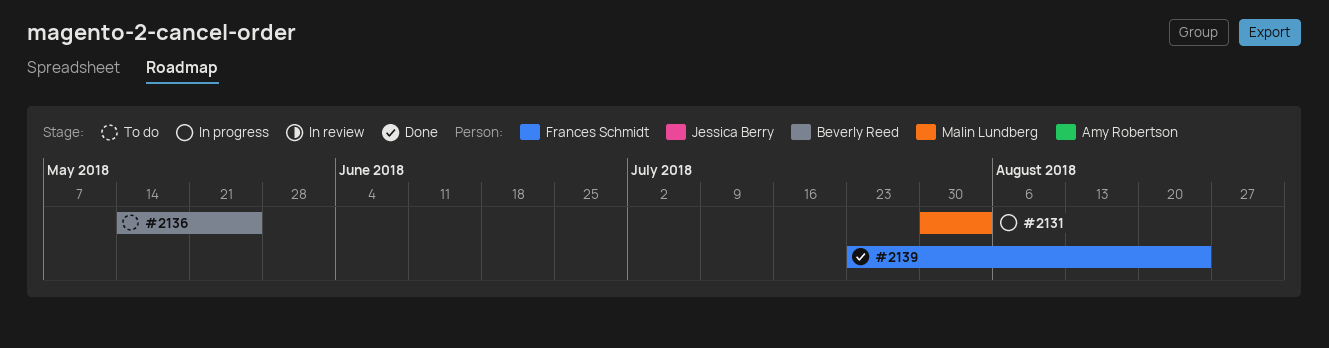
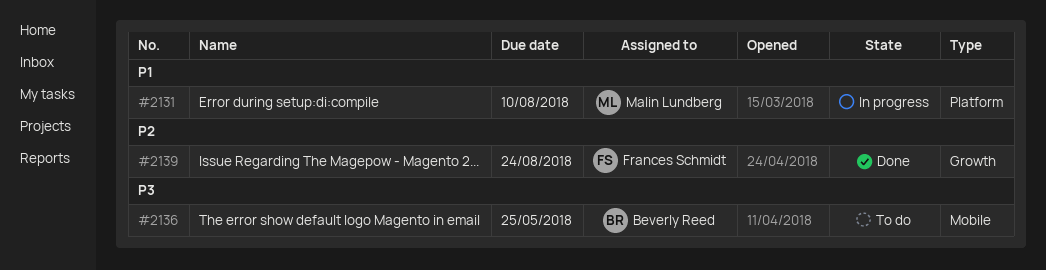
#2131, due: Aug 3 -> Aug 10

